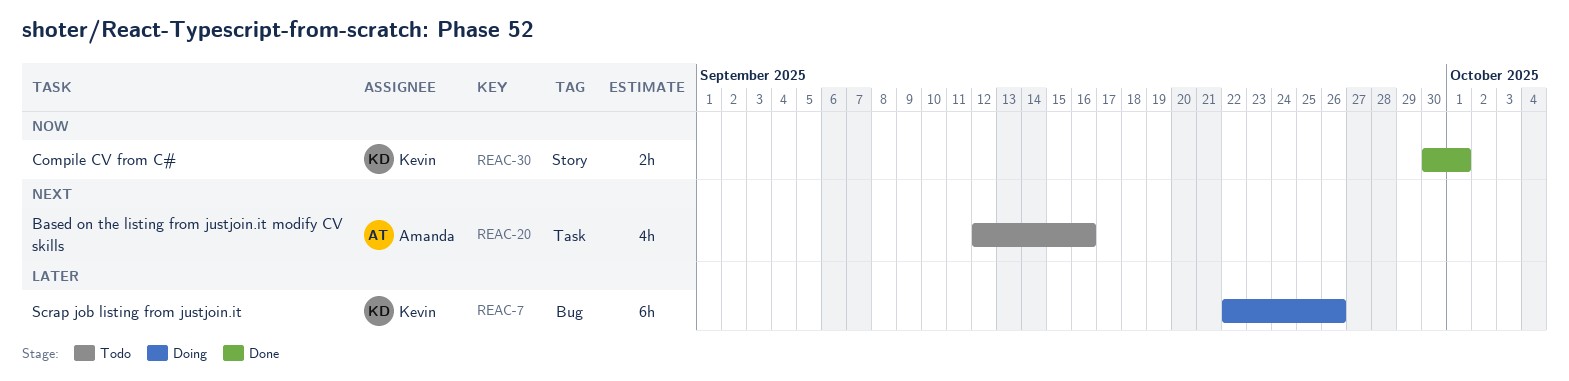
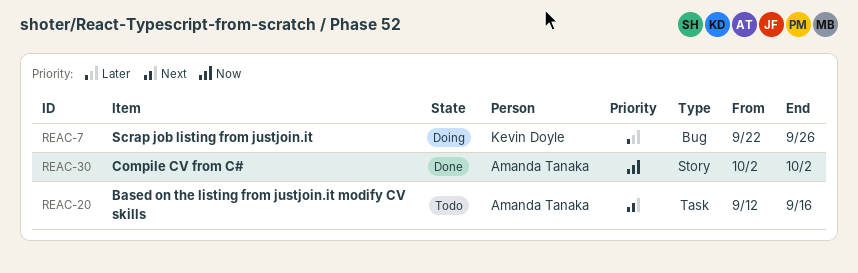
REAC-30, owner: Kevin Doyle -> Amanda Tanaka
REAC-30, start: Sep 30 -> Oct 2
REAC-30, due: Oct 1 -> Oct 2

